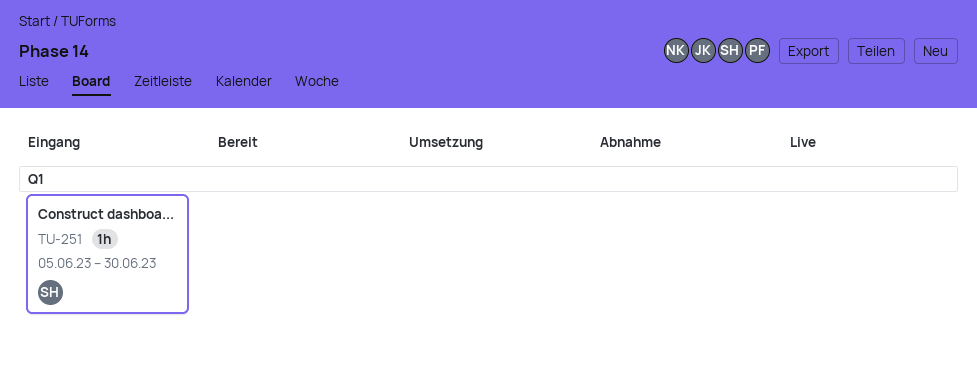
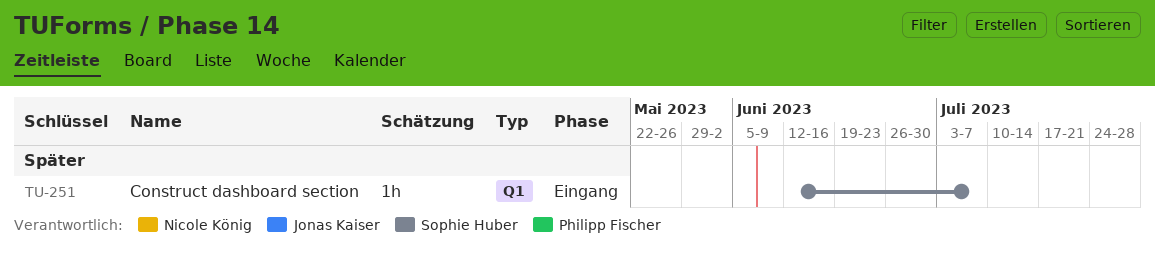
TU-251, start: Jun 5 -> Jun 12
TU-251, due: Jun 30 -> Jul 7

